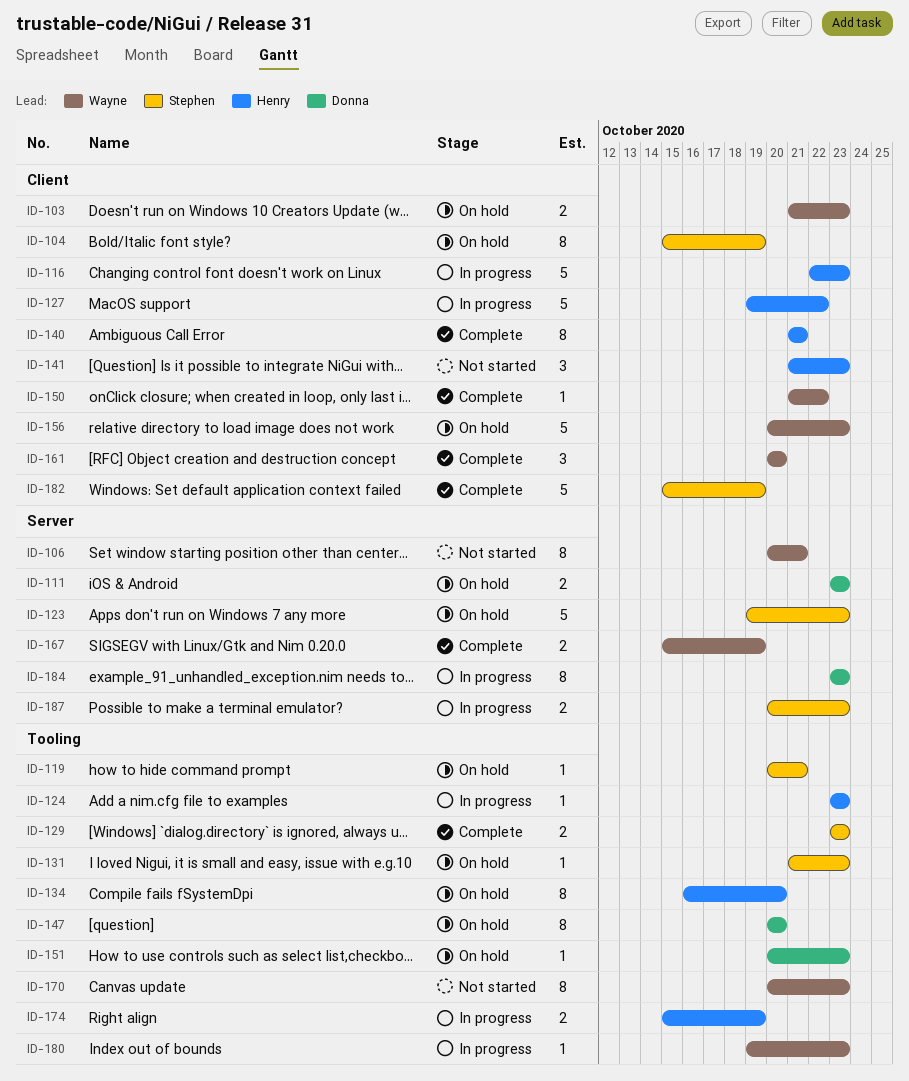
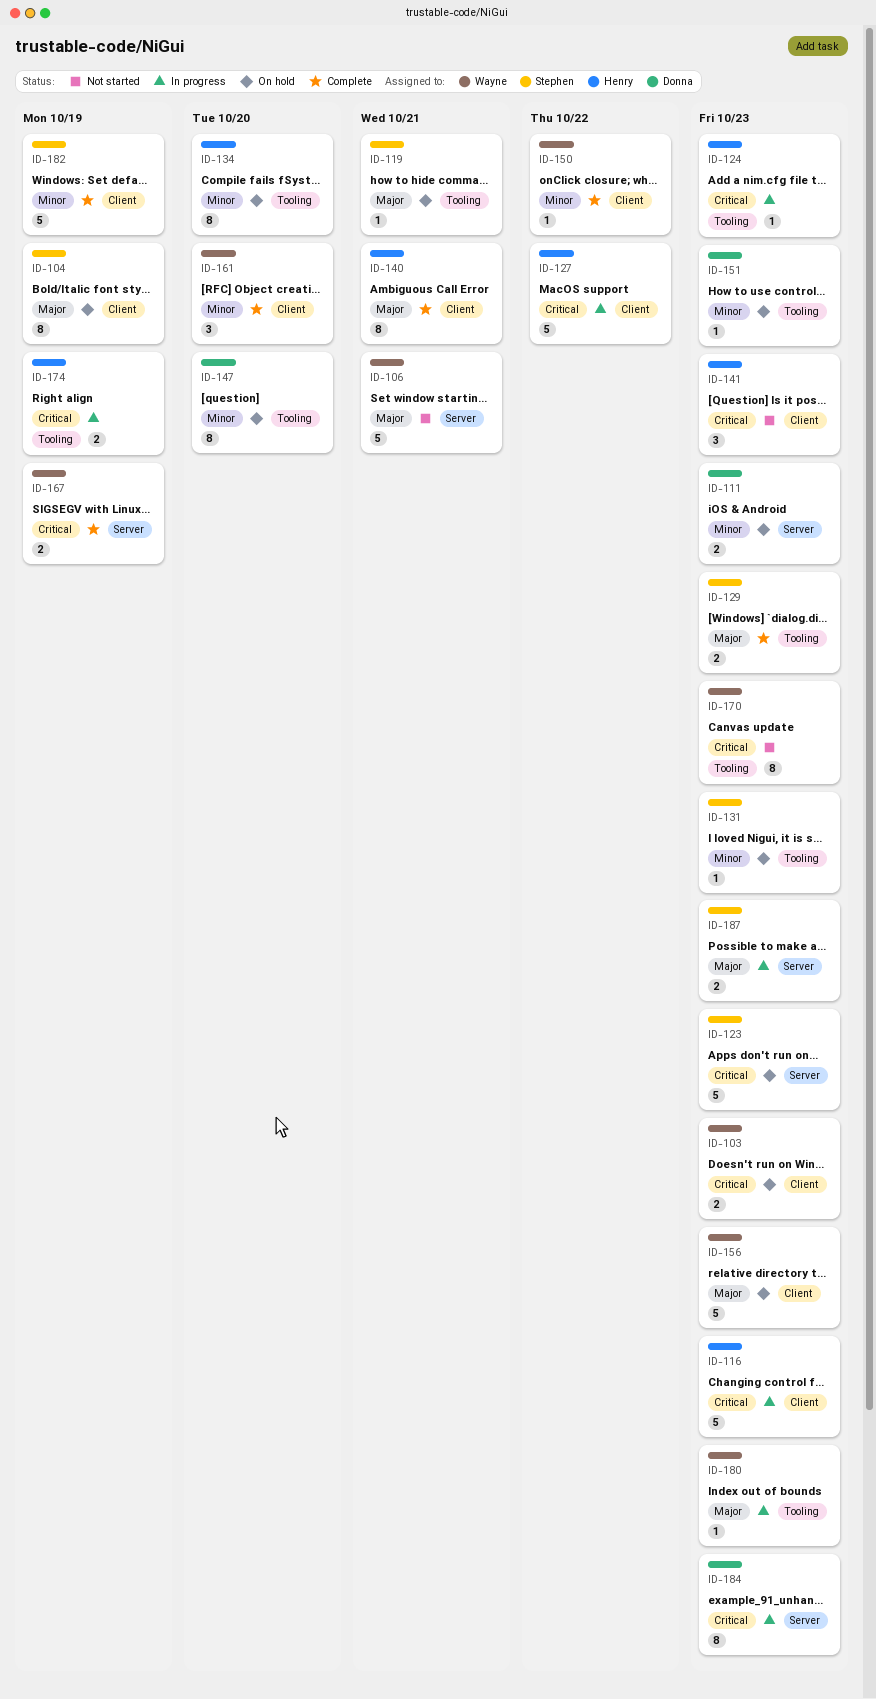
ID-106, estimate: 8 -> 5

